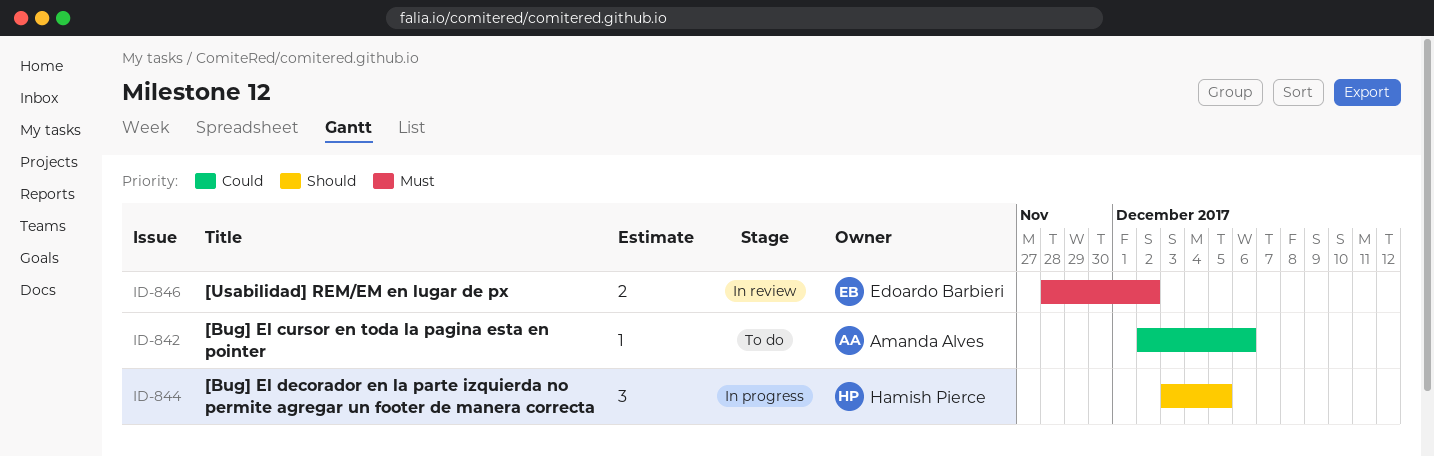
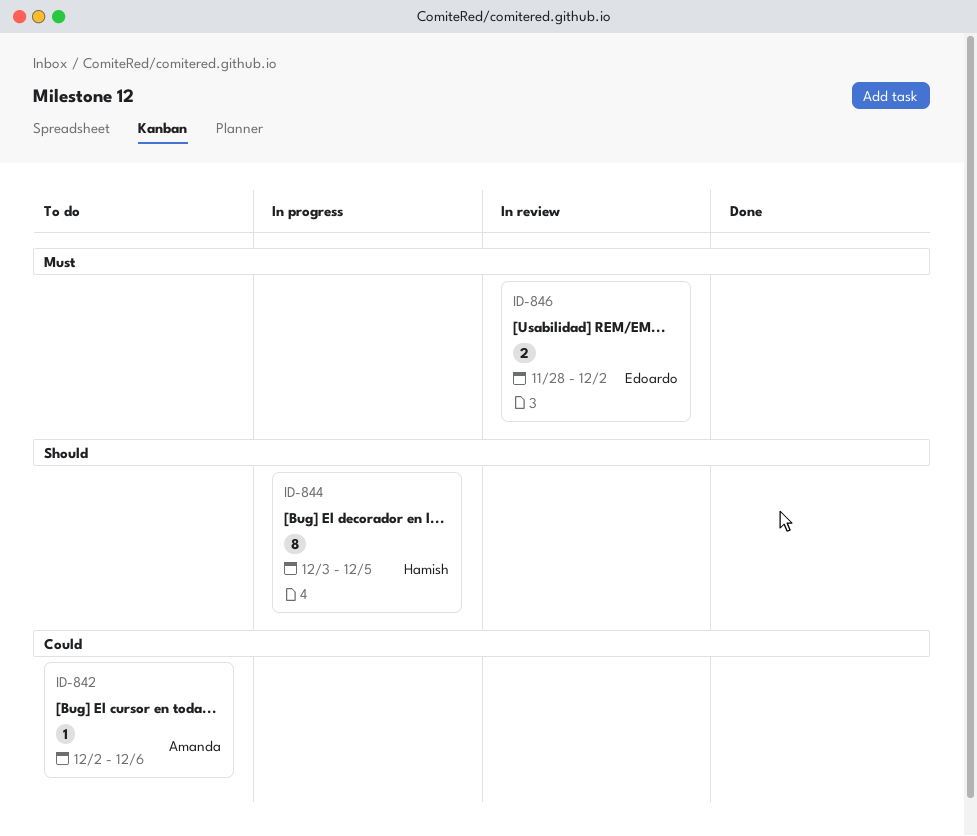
ID-844, estimate: 3 -> 8

